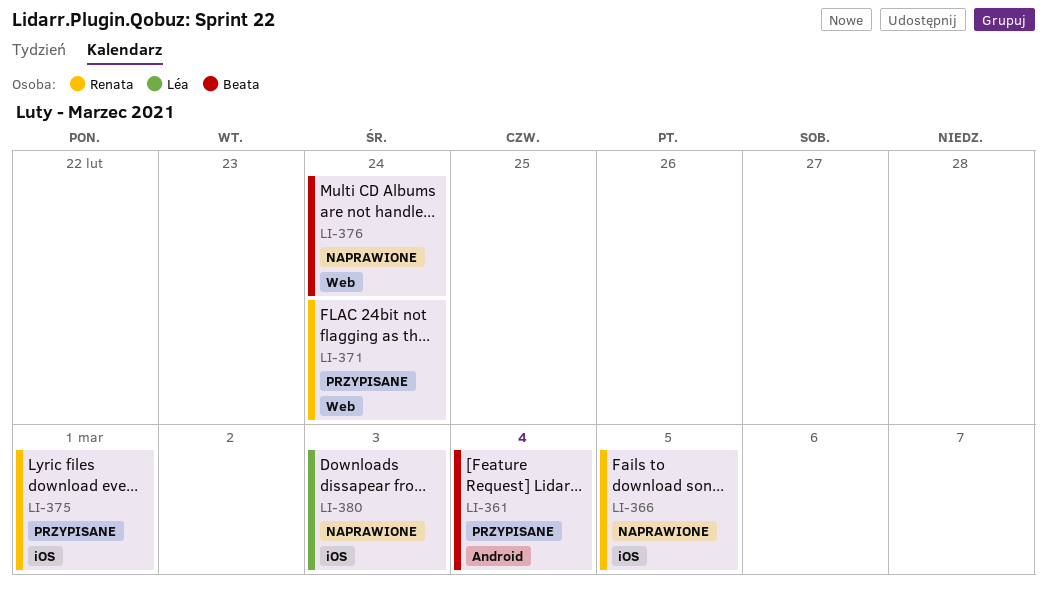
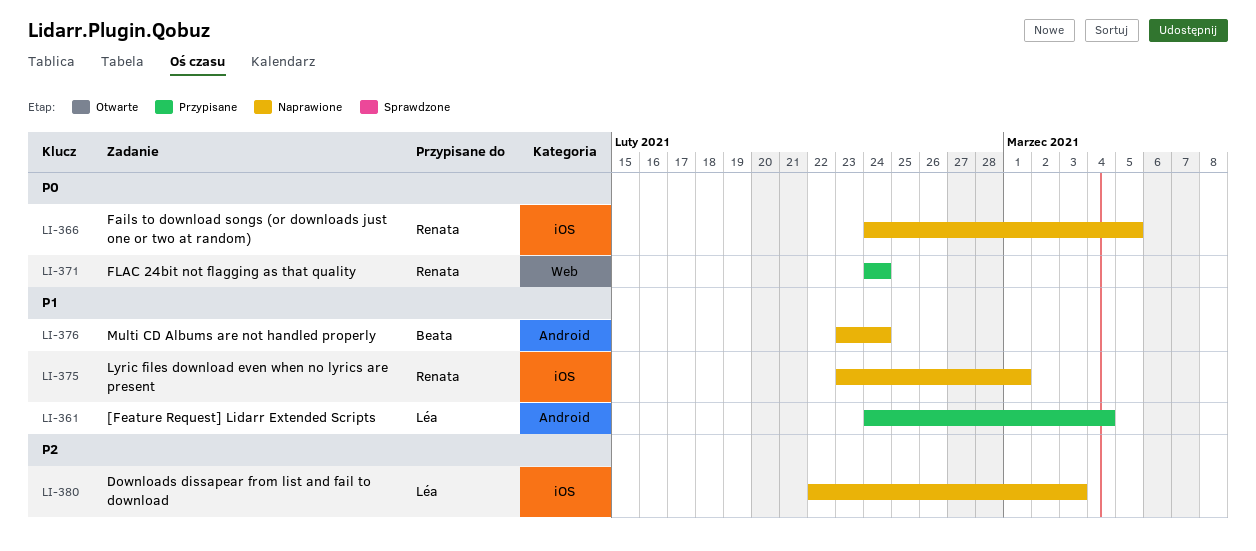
LI-361, owner: Beata -> Léa
LI-375, status: Przypisane -> Naprawione
LI-376, label: Web -> Android

